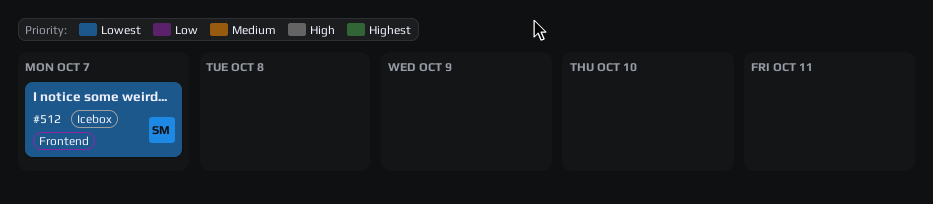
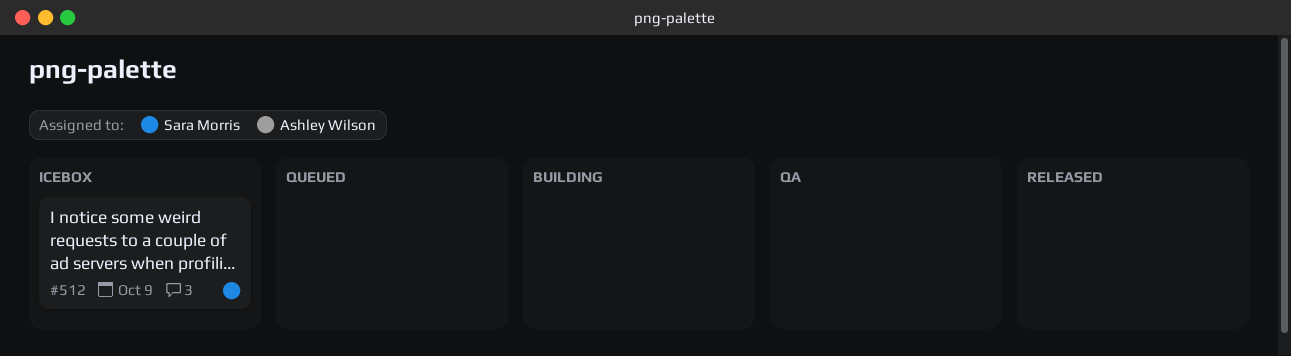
#512, due: Oct 7 -> Oct 9

